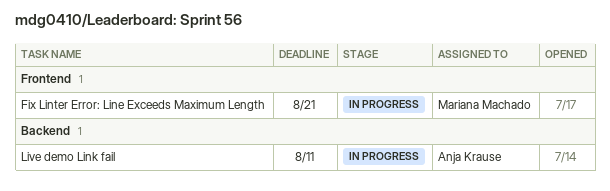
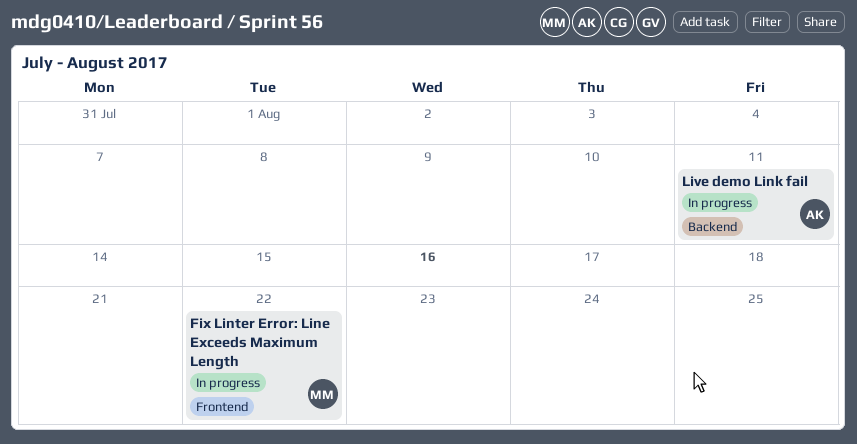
Fix Linter Error: Line Exceeds Maximum Length, due: Aug 21 -> Aug 22

